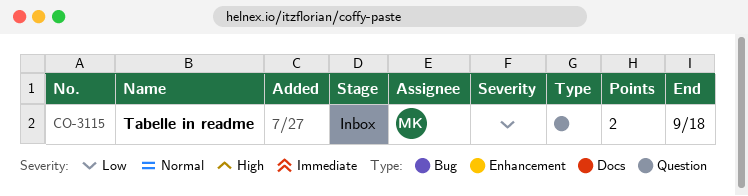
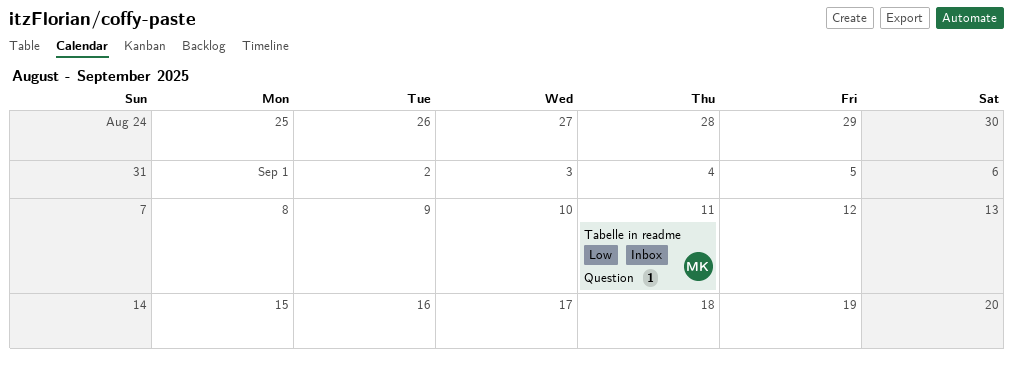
Tabelle in readme, estimate: 2 -> 1
Tabelle in readme, due: Sep 18 -> Sep 11

